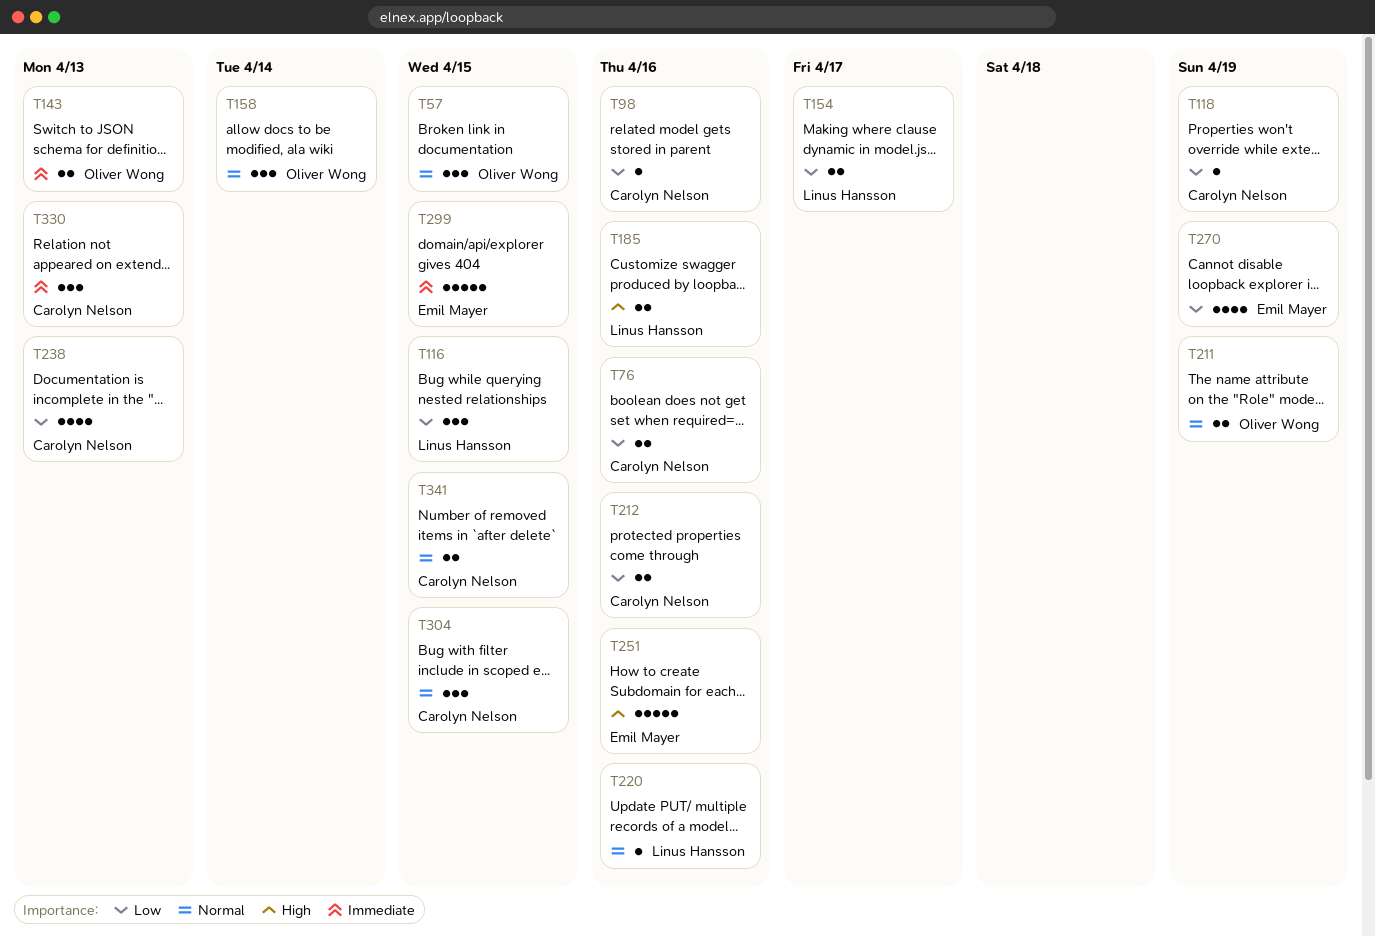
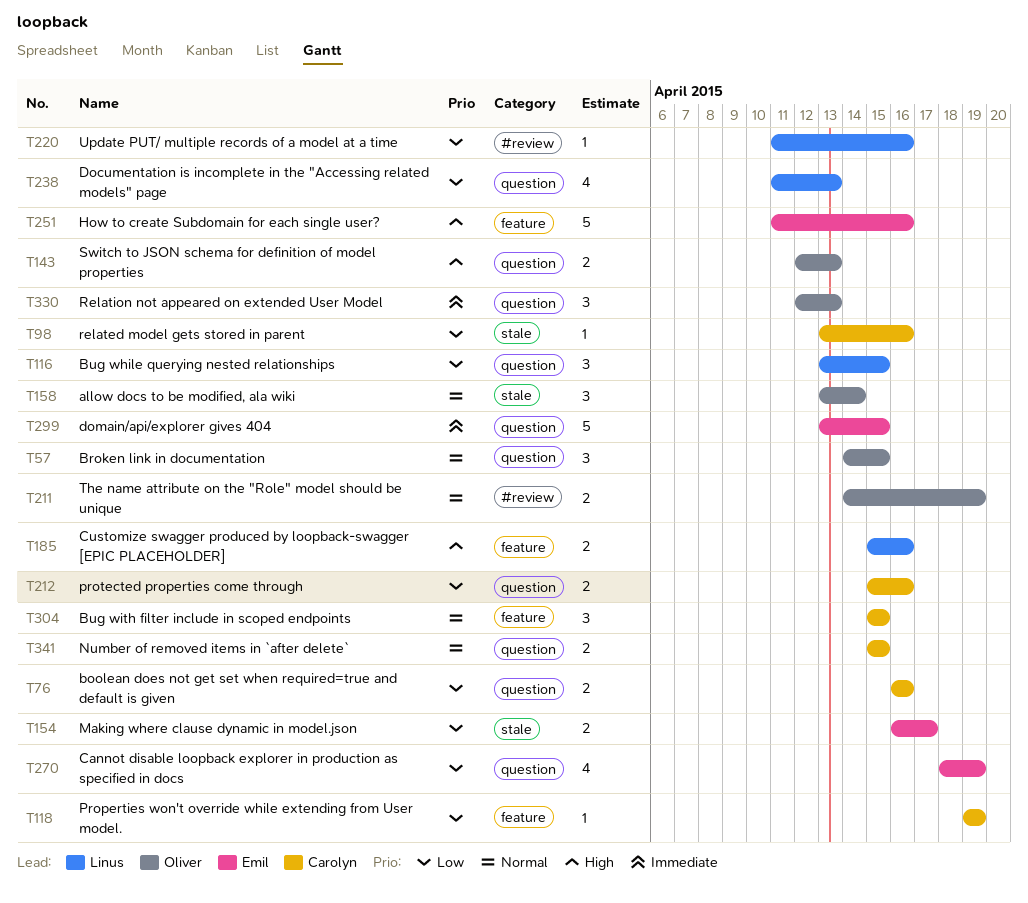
T143, priority: Immediate -> High
T154, owner: Linus Hansson -> Emil Mayer
T220, priority: Normal -> Low
T238, owner: Carolyn Nelson -> Linus Hansson
T330, owner: Carolyn Nelson -> Oliver Wong

